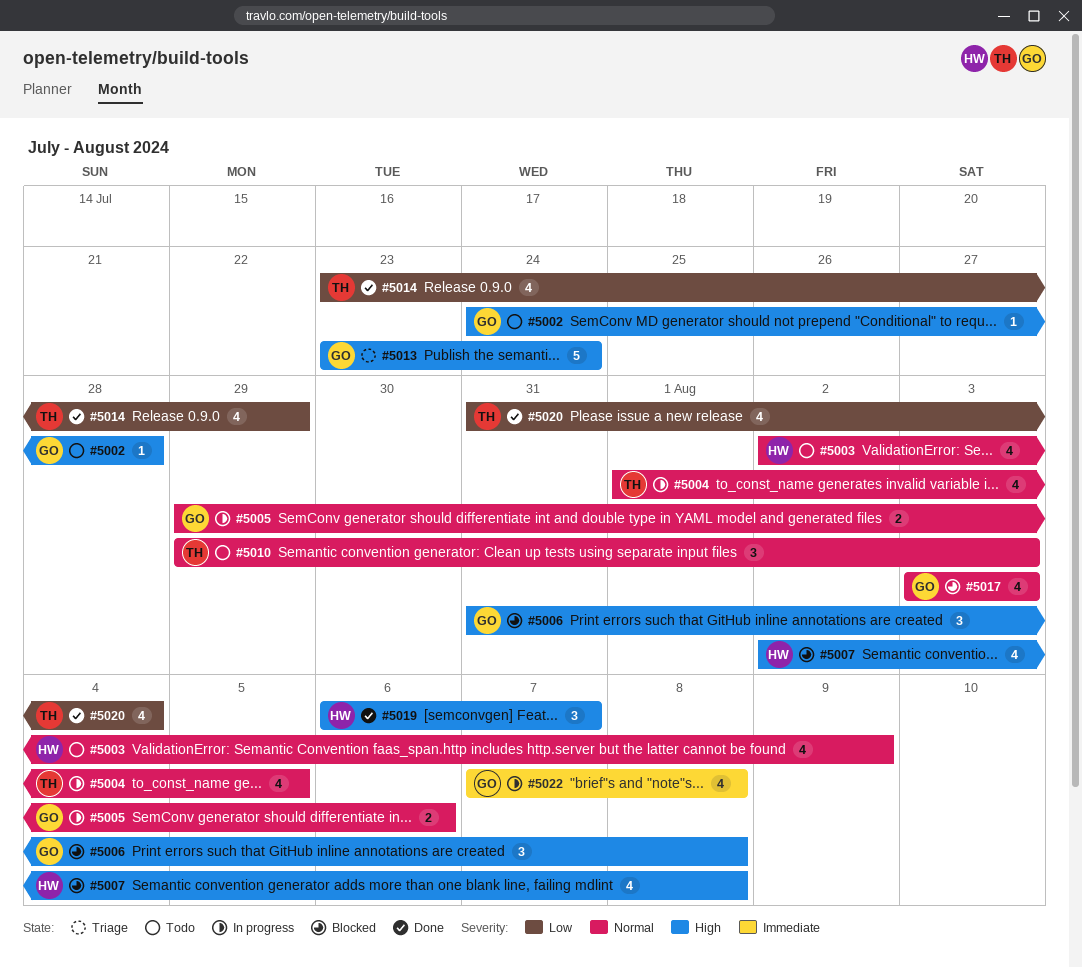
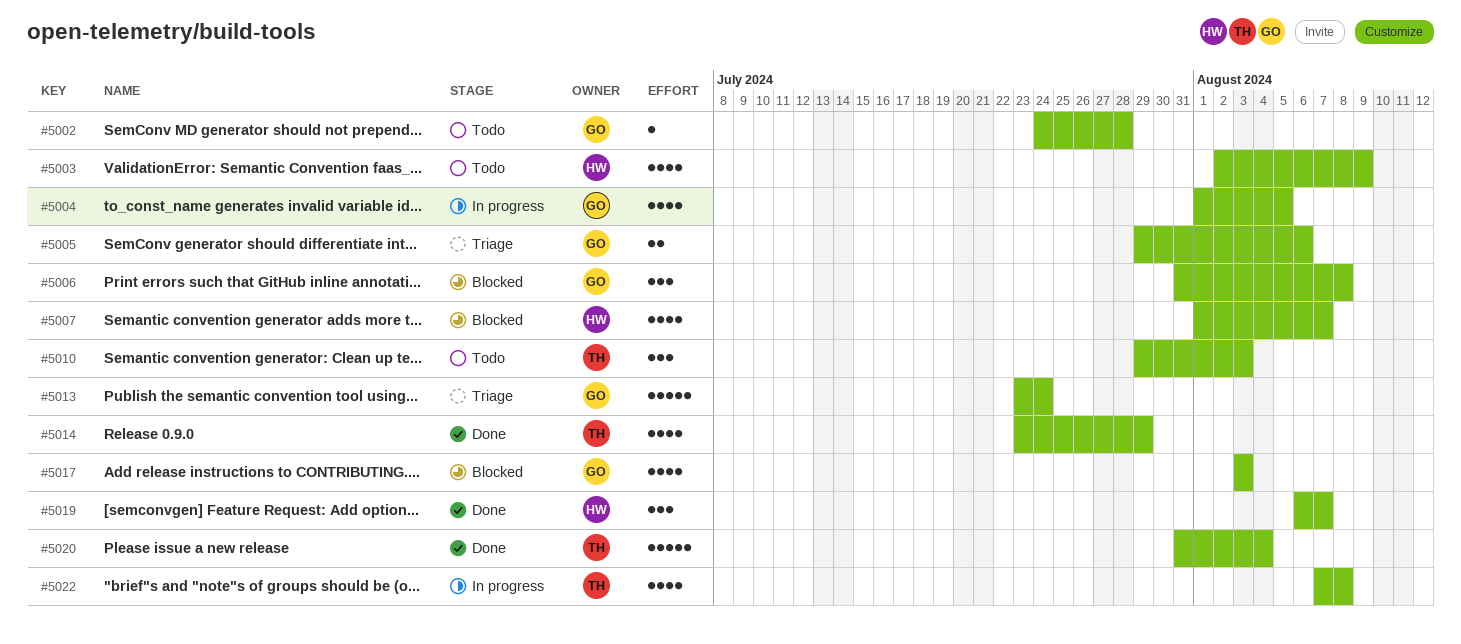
#5004, owner: TH -> GO
#5005, status: In progress -> Triage
#5007, start: Aug 2 -> Aug 1
#5007, due: Aug 8 -> Aug 7
#5020, estimate: 4 -> 5
#5022, owner: GO -> TH

